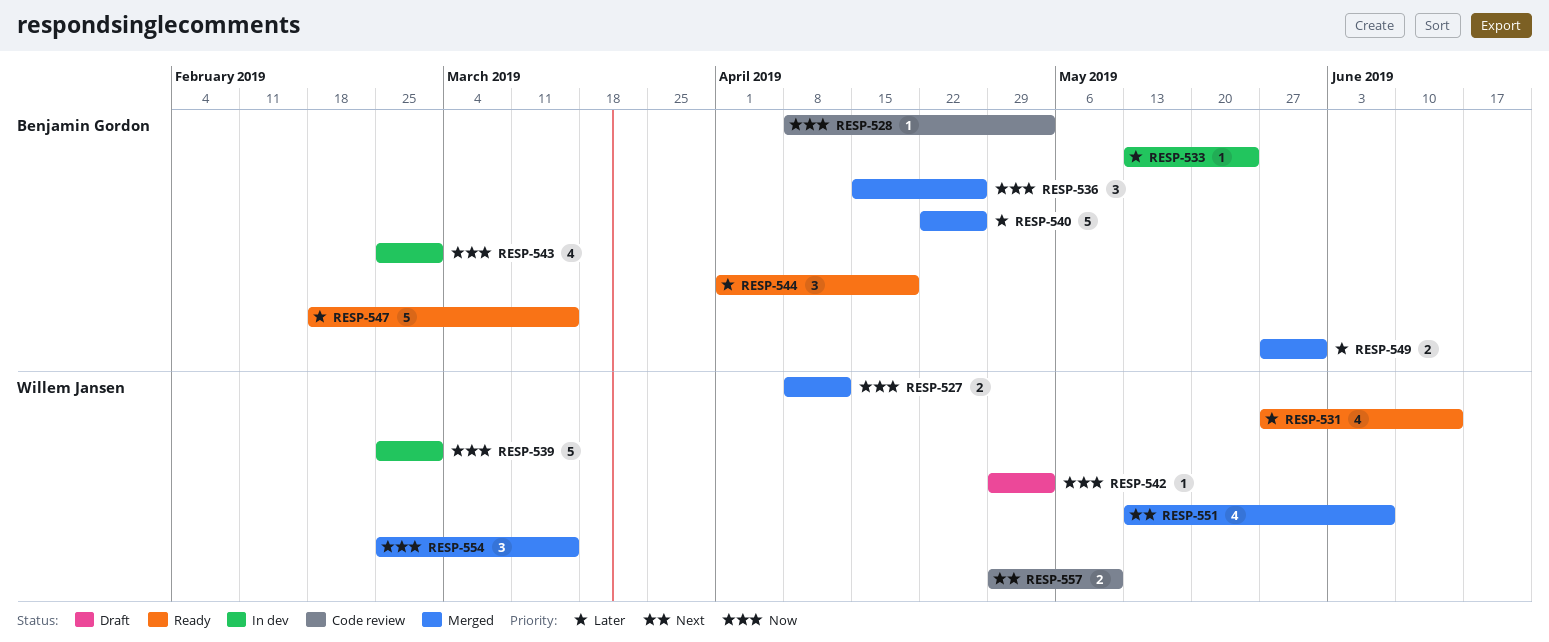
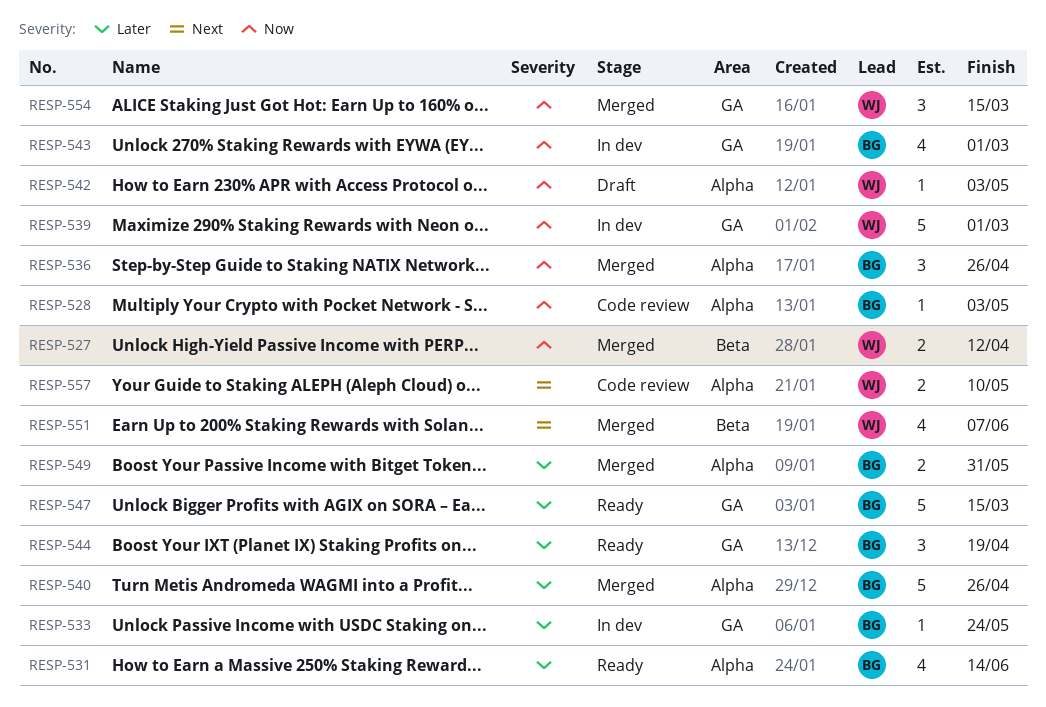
RESP-531, owner: Willem Jansen -> Benjamin Gordon

